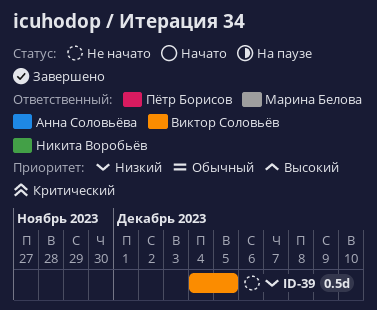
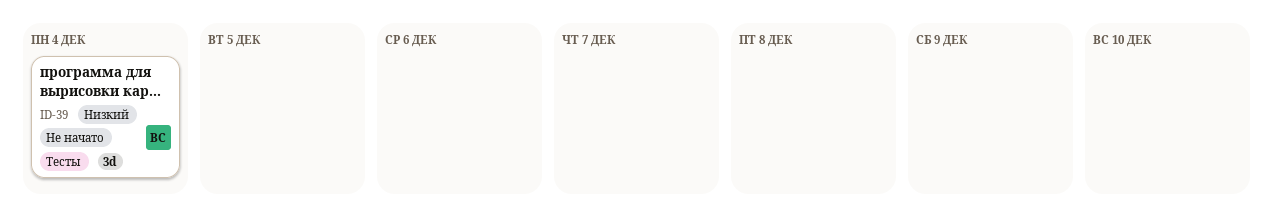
ID-39, estimate: 0.5d -> 3d
ID-39, due: Dec 5 -> Dec 4

